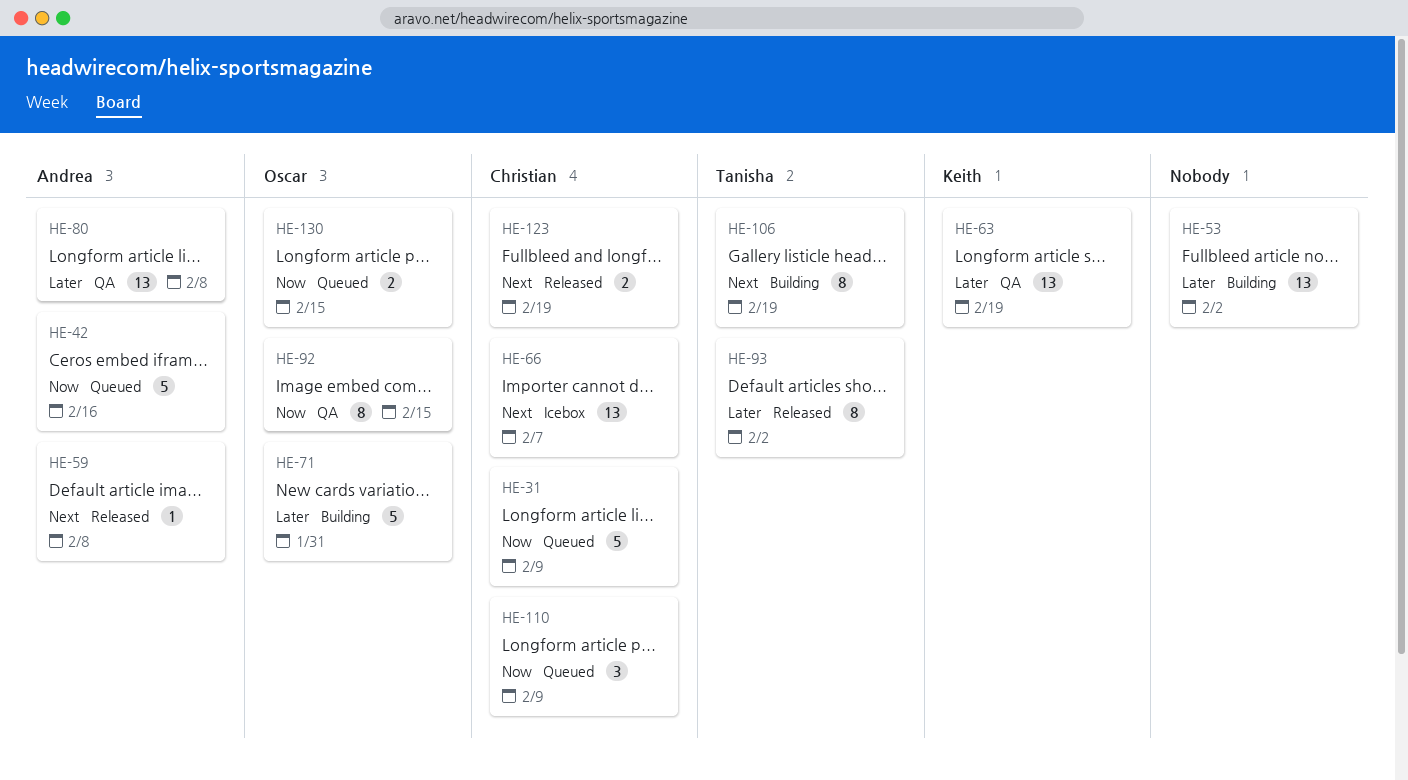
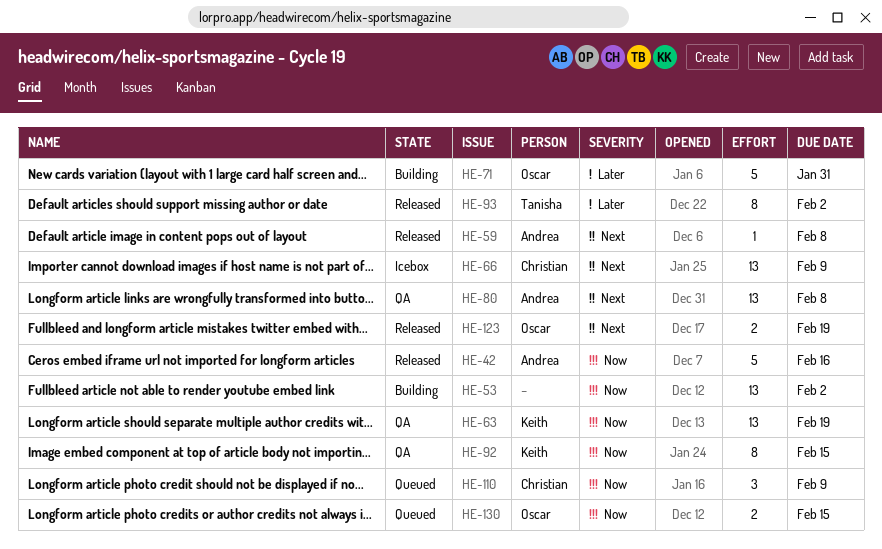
HE-31: present -> none
HE-42, status: Queued -> Released
HE-53, priority: Later -> Now
HE-63, priority: Later -> Now
HE-66, due: Feb 7 -> Feb 9
HE-80, priority: Later -> Next
HE-92, owner: Oscar -> Keith
HE-106: present -> none
HE-123, owner: Christian -> Oscar

